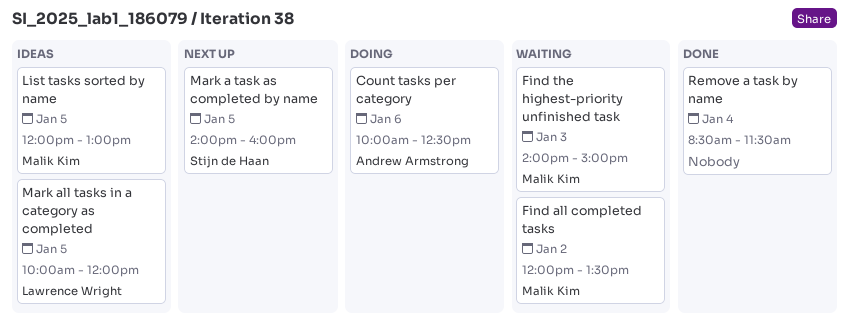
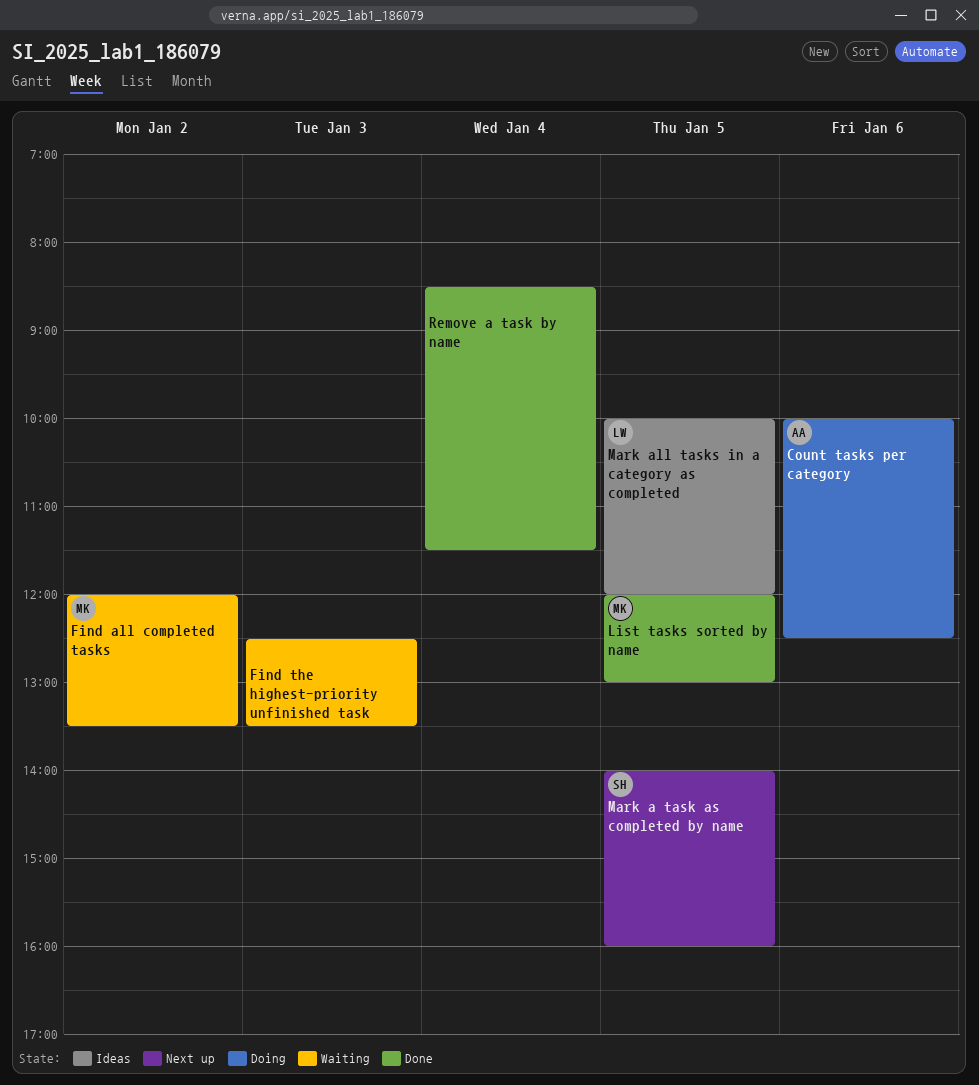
Find the highest-priority unfinished task, owner: Malik Kim -> none
Find the highest-priority unfinished task, begins: 14:00 -> 12:30
Find the highest-priority unfinished task, ends: 15:00 -> 13:30
List tasks sorted by name, status: Ideas -> Done

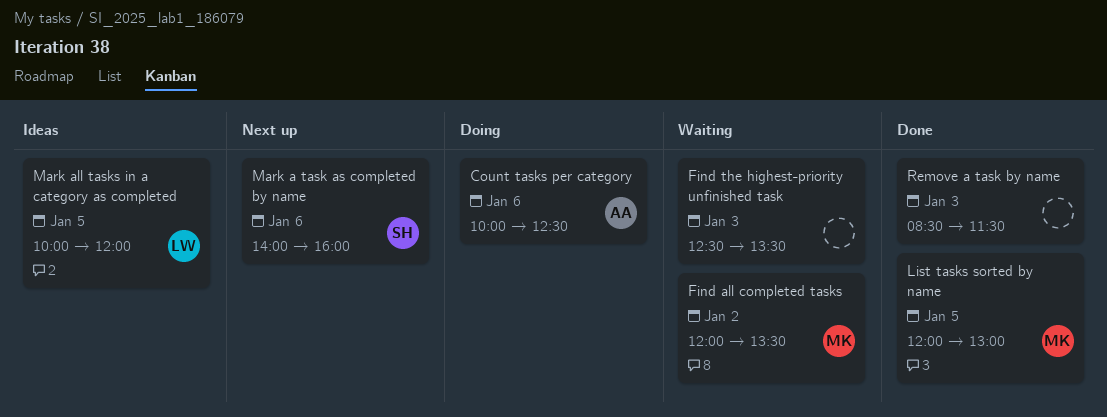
Mark a task as completed by name, day: Jan 5 -> Jan 6
Remove a task by name, day: Jan 4 -> Jan 3

